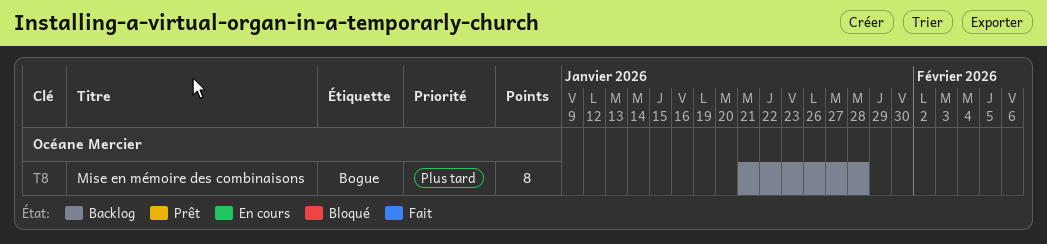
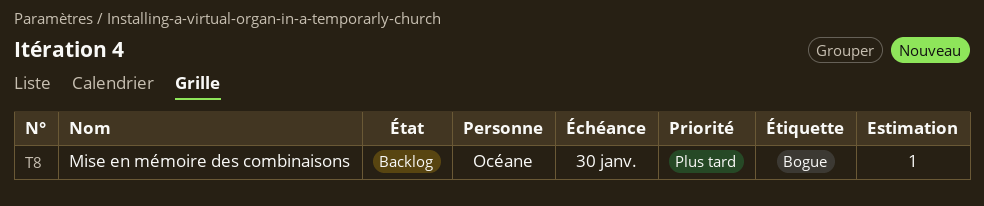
T8, estimate: 8 -> 1
T8, due: Jan 28 -> Jan 30

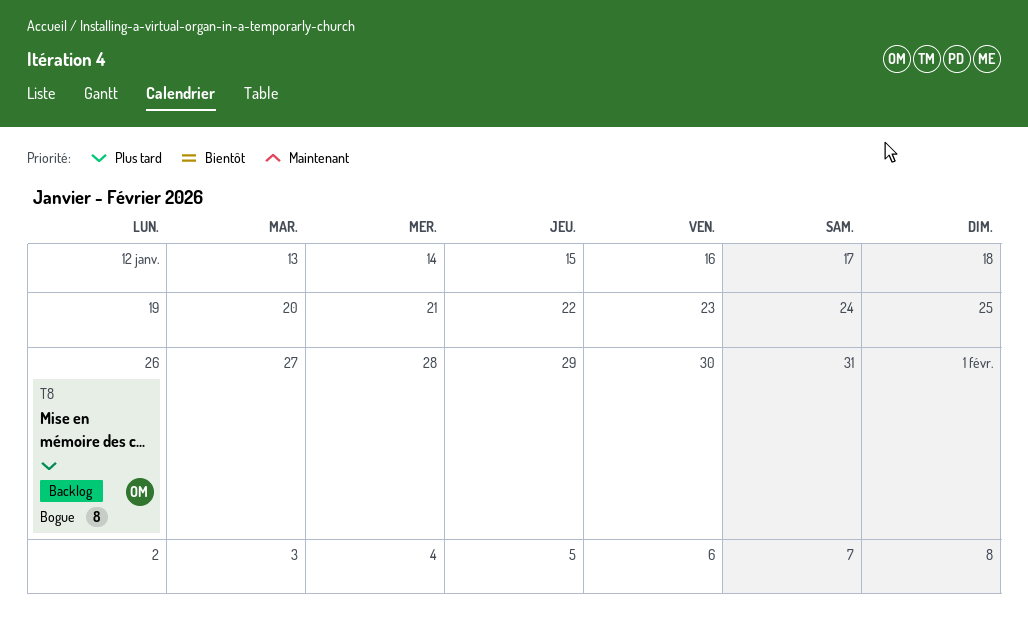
T8, estimate: 1 -> 8
T8, due: Jan 30 -> Jan 26

